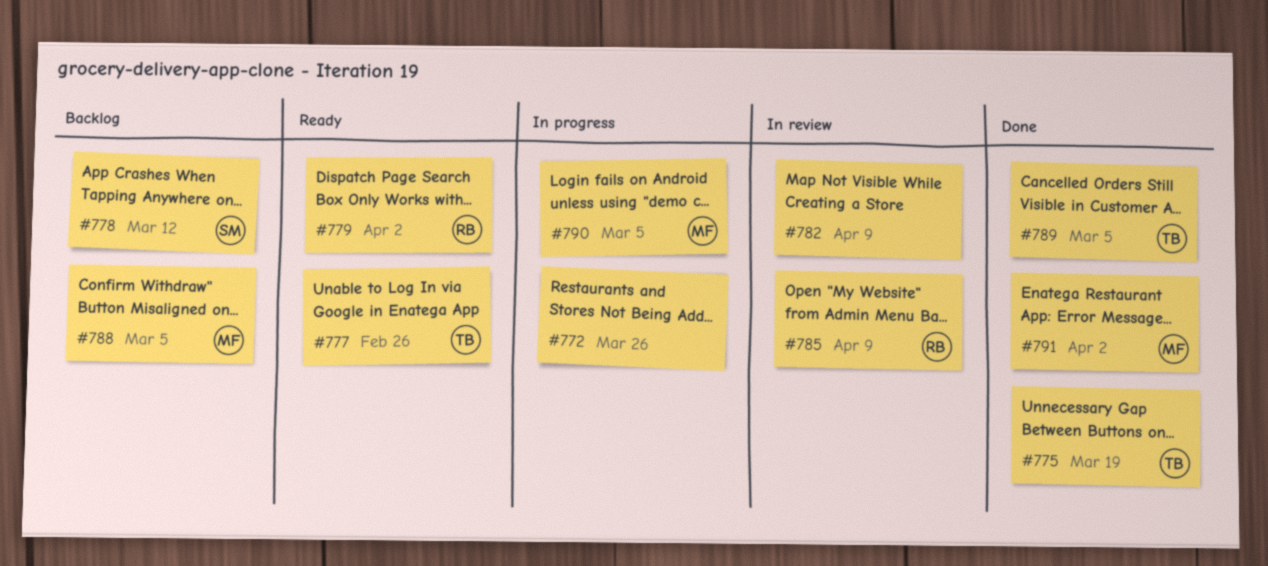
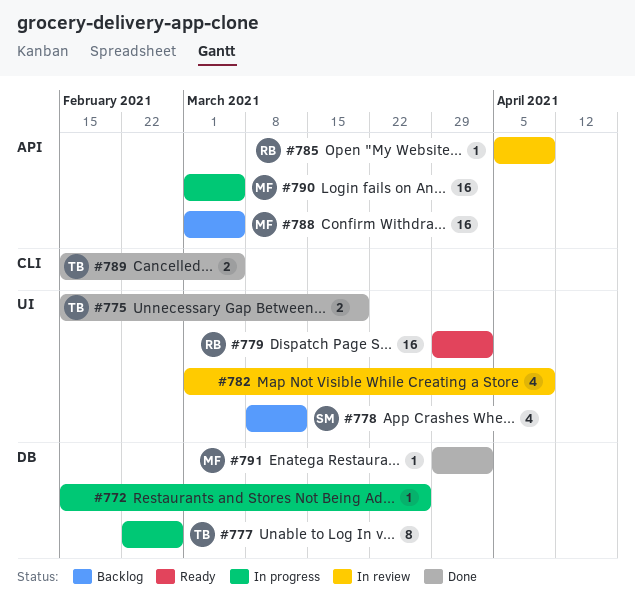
#777, status: Ready -> In progress

